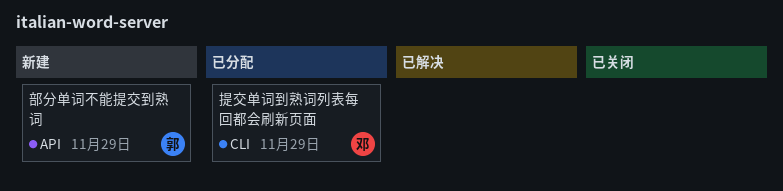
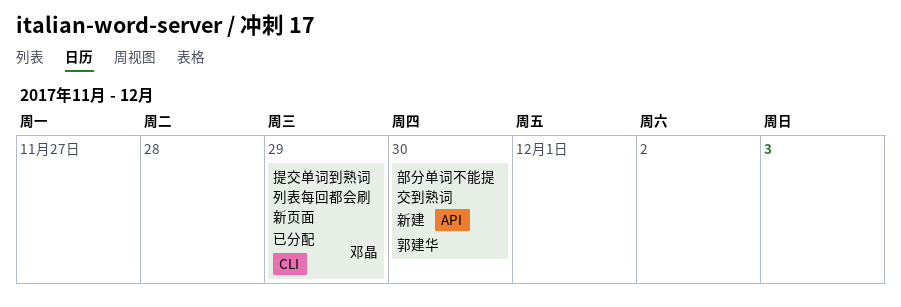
部分单词不能提交到熟词, due: Nov 29 -> Nov 30

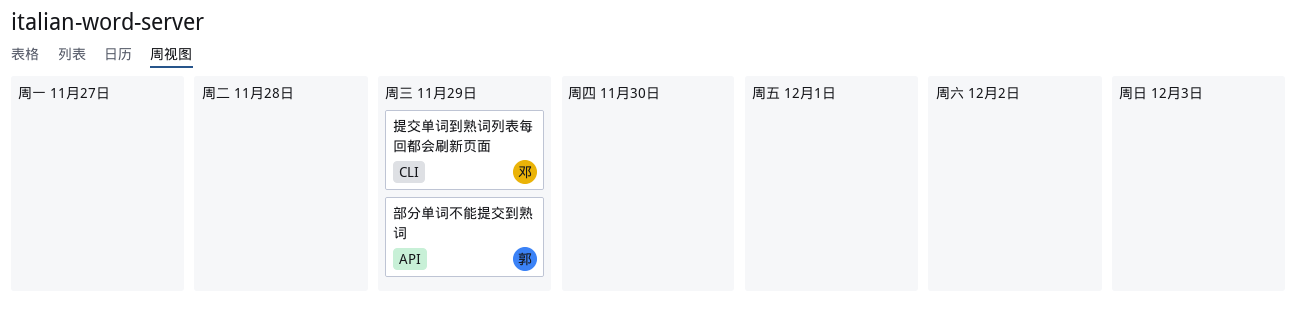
部分单词不能提交到熟词, due: Nov 30 -> Nov 29

